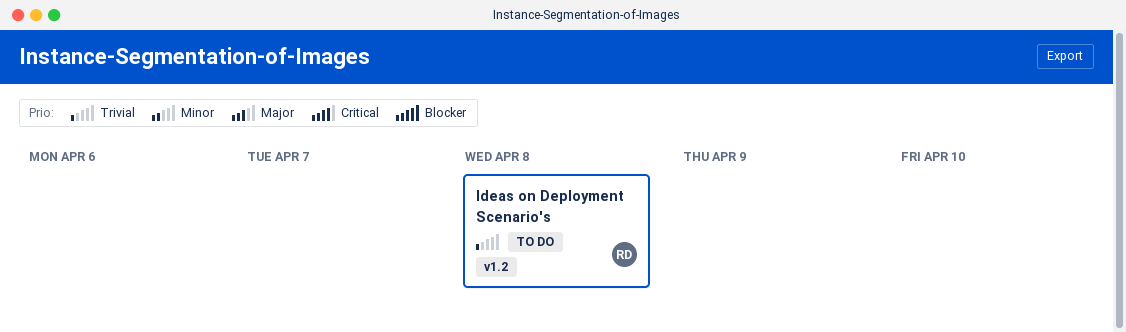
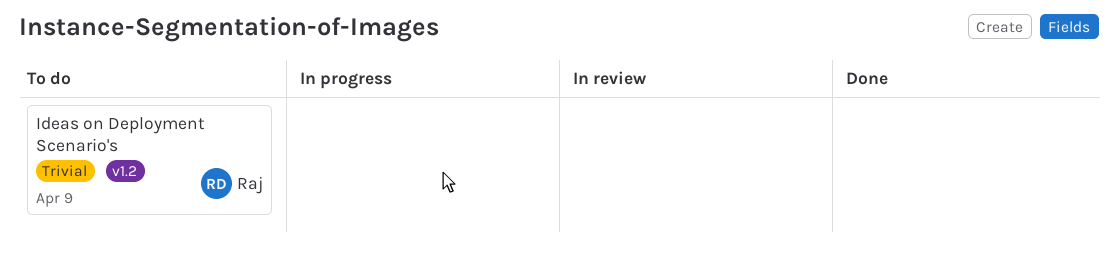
Ideas on Deployment Scenario's, due: Apr 8 -> Apr 9

